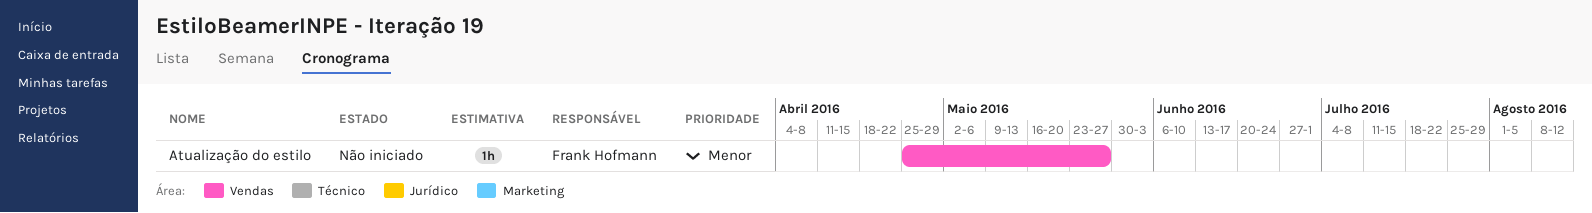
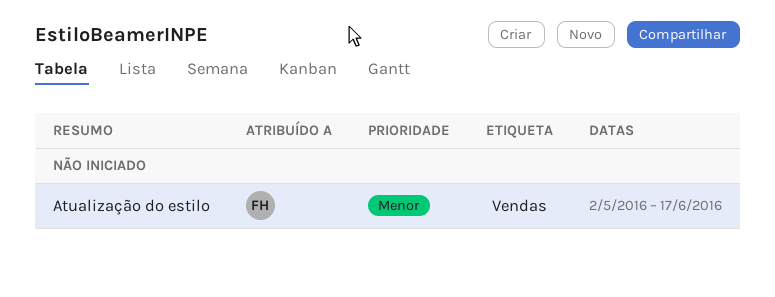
Atualização do estilo, start: Apr 25 -> May 2
Atualização do estilo, due: May 27 -> Jun 17

